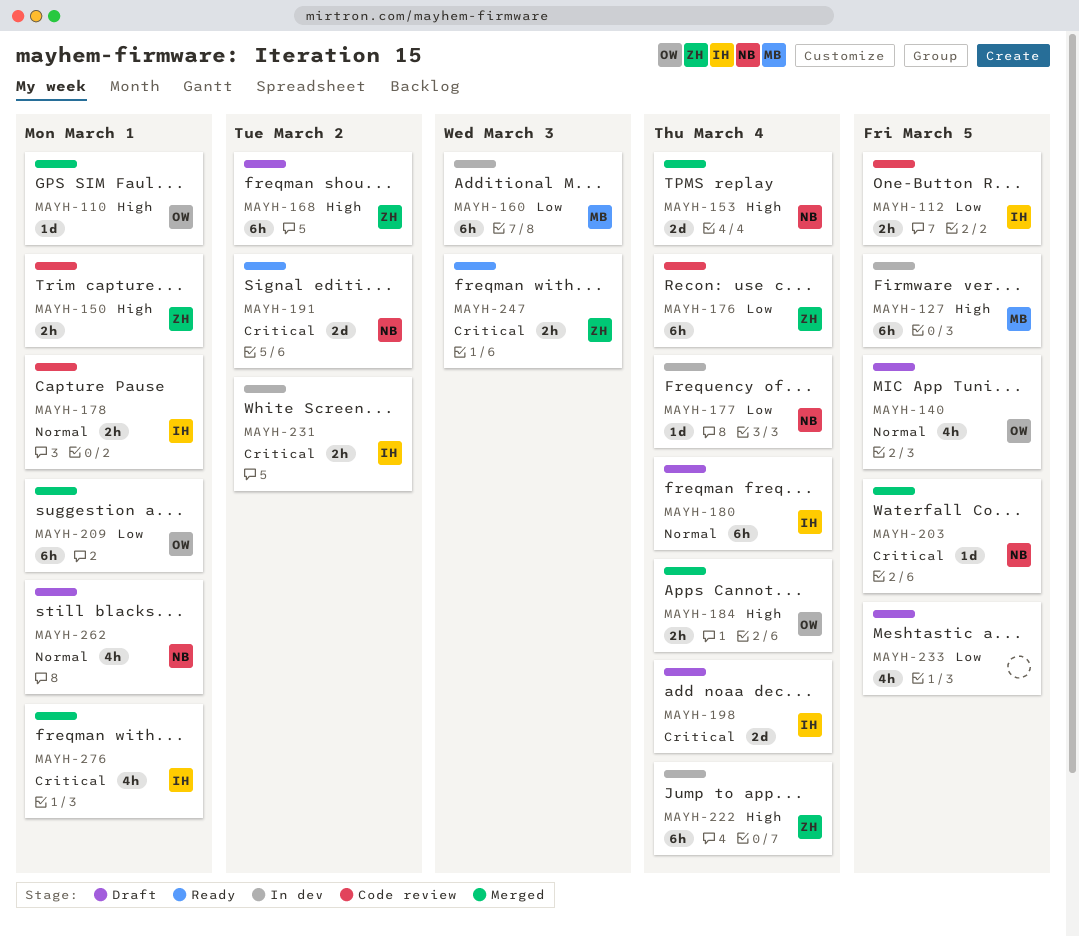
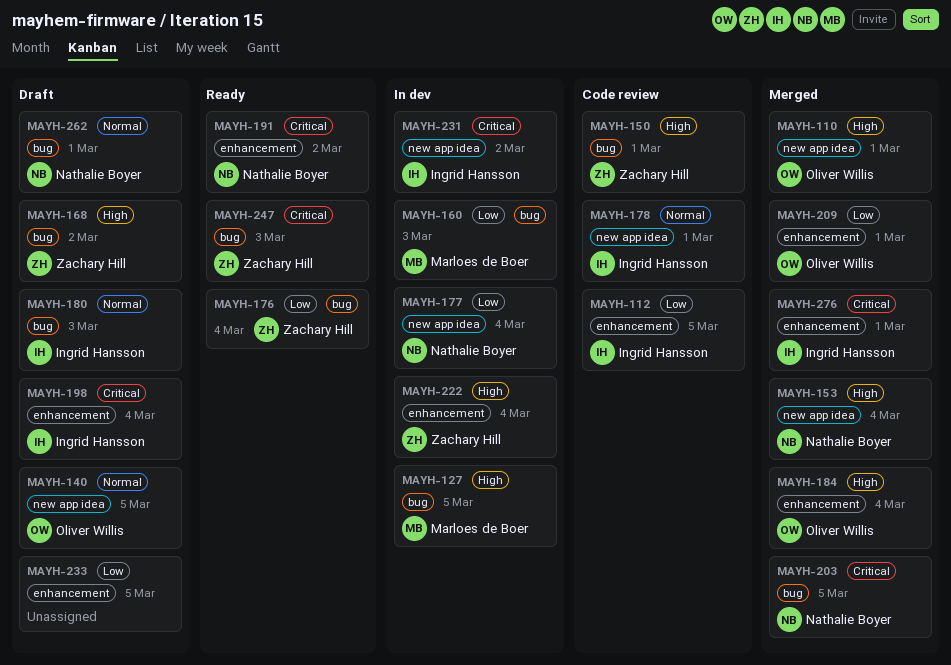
MAYH-176, status: Code review -> Ready
MAYH-180, due: Mar 4 -> Mar 3

